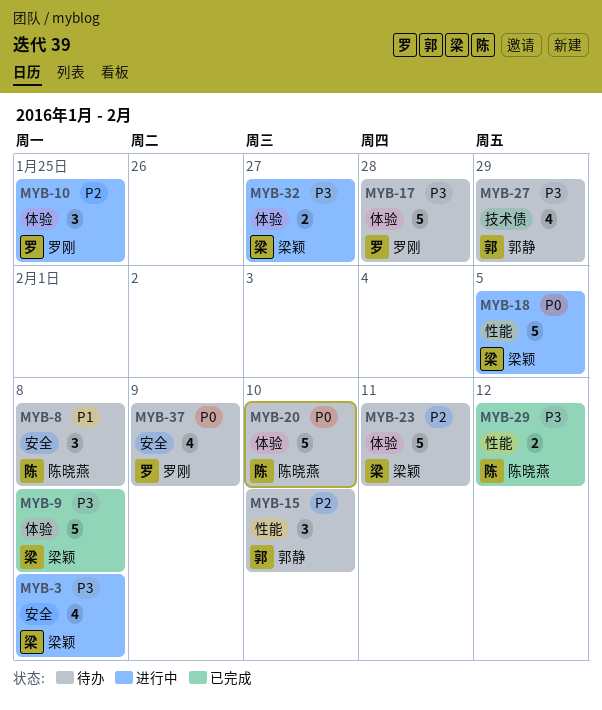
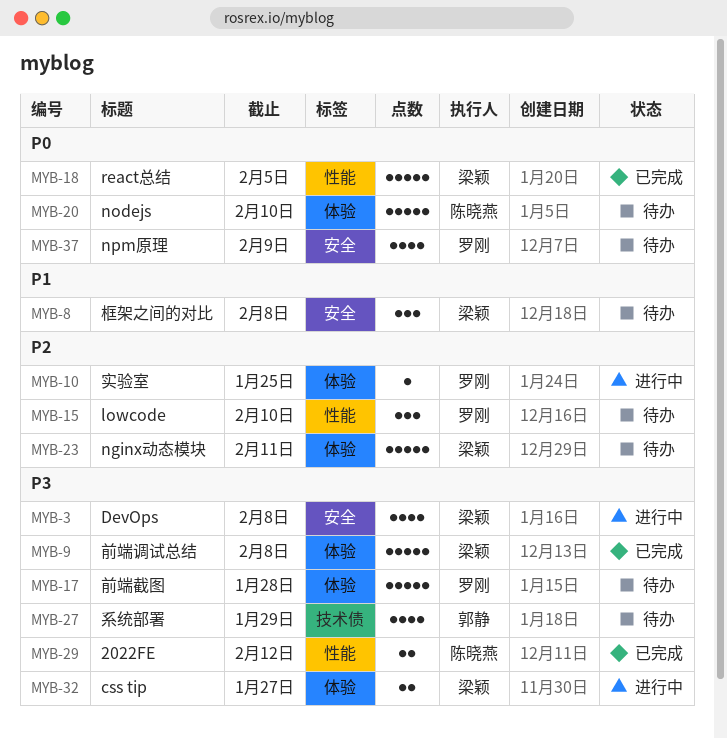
MYB-8, owner: 陈晓燕 -> 梁颖
MYB-10, estimate: 3 -> 1
MYB-15, owner: 郭静 -> 罗刚
MYB-18, status: 进行中 -> 已完成

